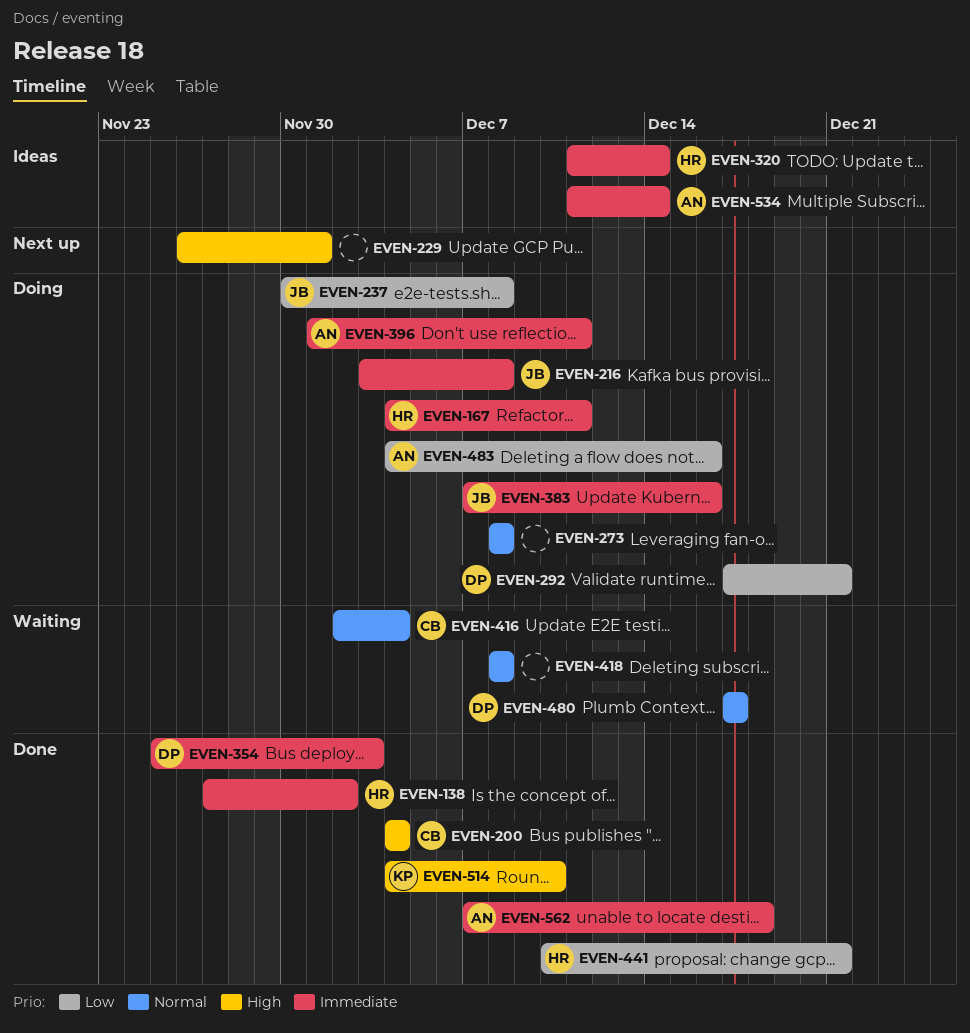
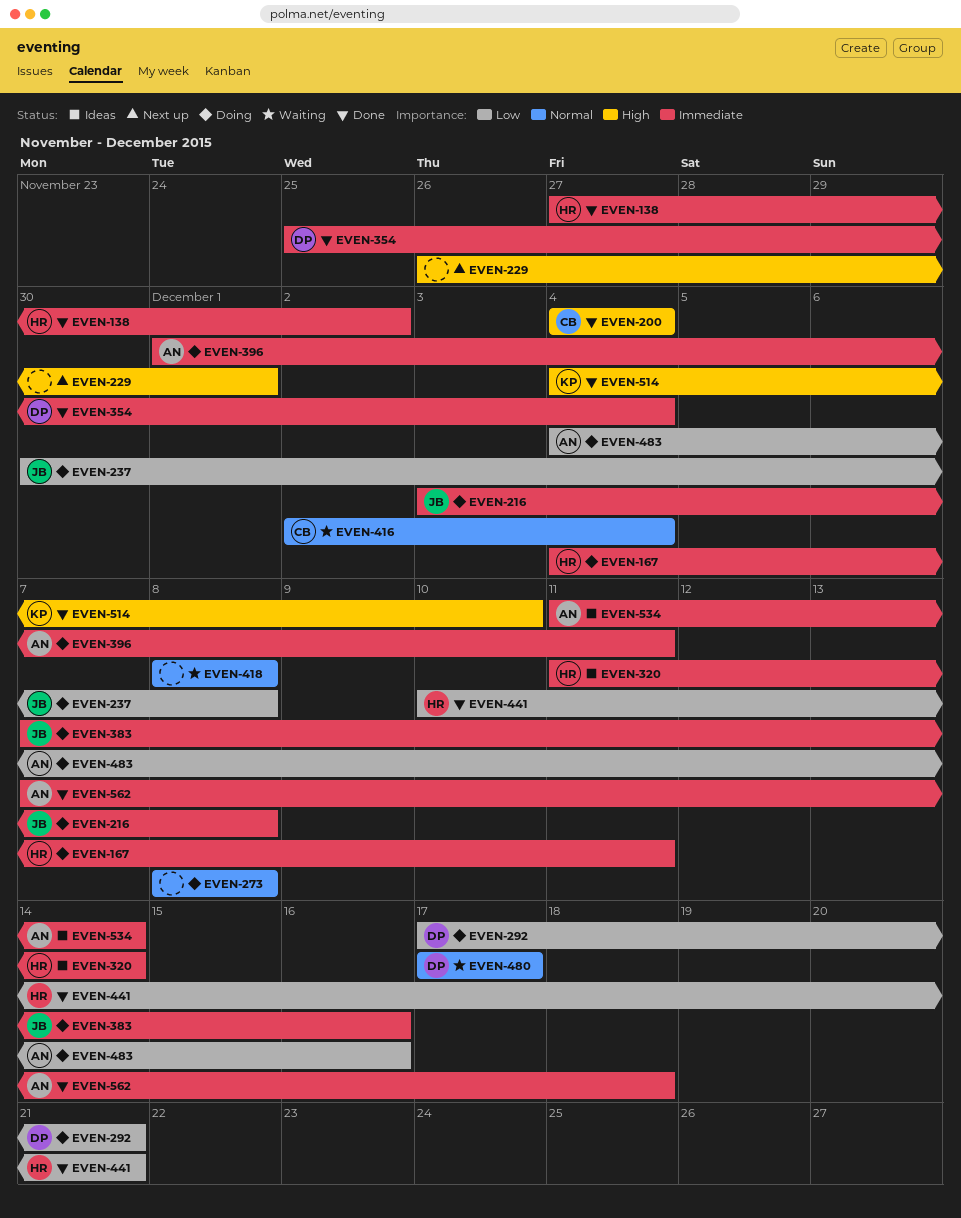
EVEN-354, due: Dec 3 -> Dec 4

